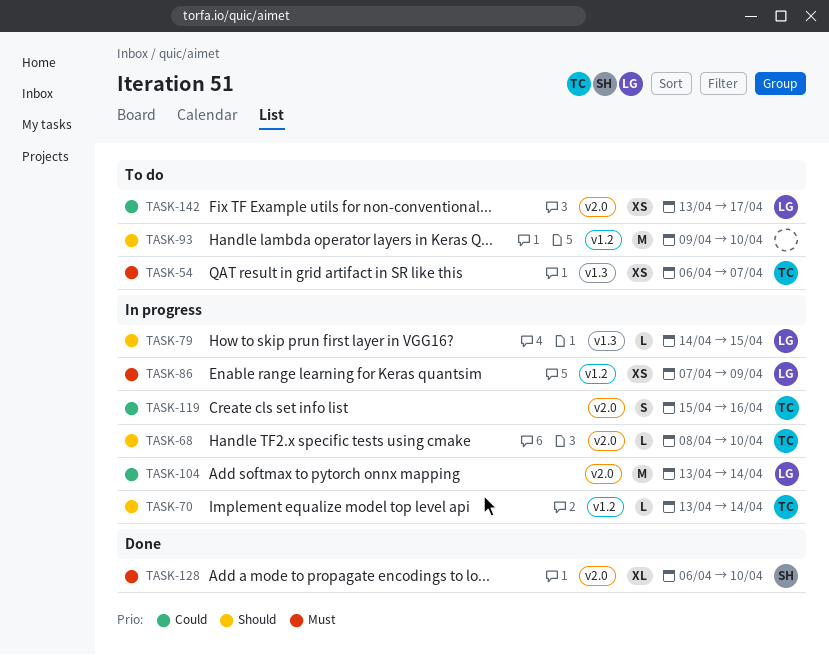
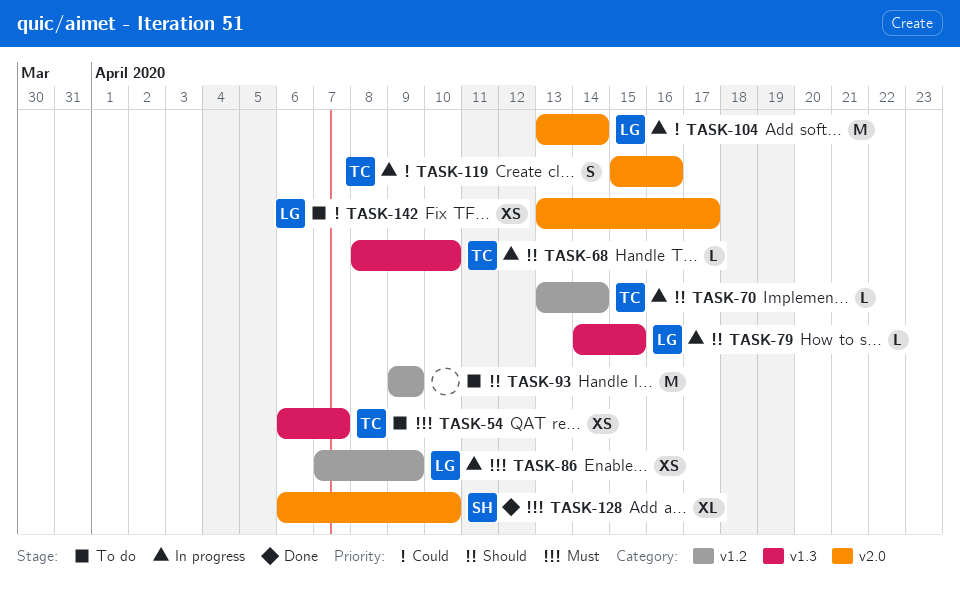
TASK-68, label: v2.0 -> v1.3
TASK-93, due: Apr 10 -> Apr 9

